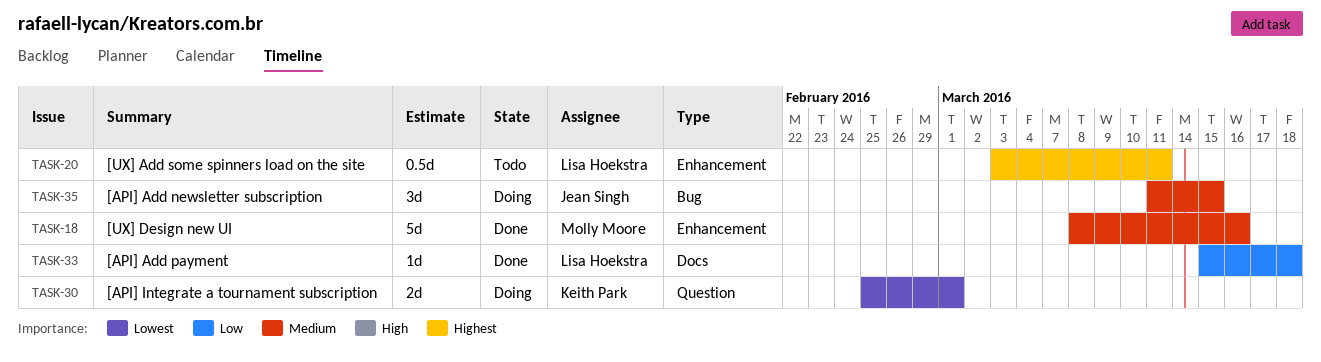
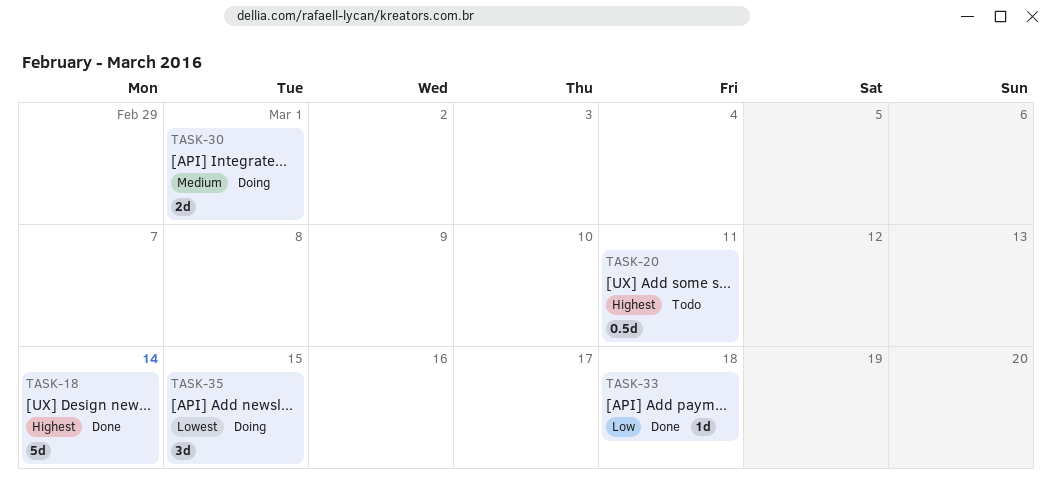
TASK-18, priority: Medium -> Highest
TASK-18, due: Mar 16 -> Mar 14
TASK-30, priority: Lowest -> Medium
TASK-35, priority: Medium -> Lowest

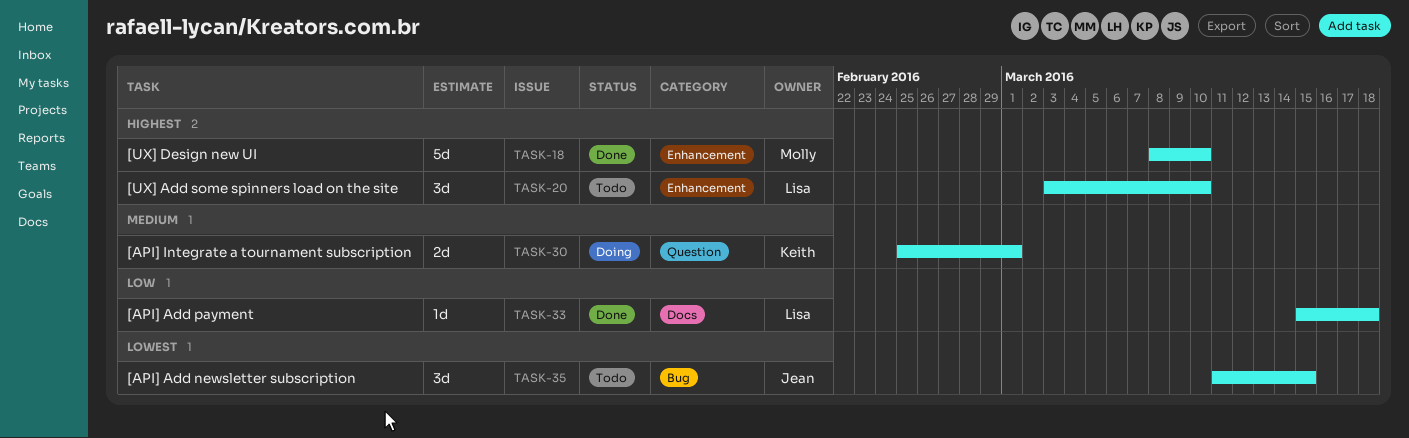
TASK-18, due: Mar 14 -> Mar 10
TASK-20, estimate: 0.5d -> 3d
TASK-20, due: Mar 11 -> Mar 10
TASK-35, status: Doing -> Todo

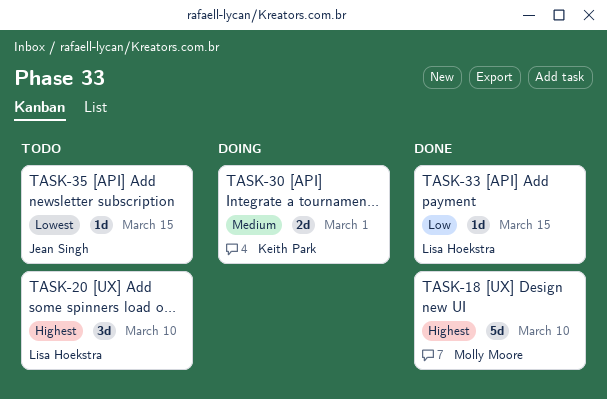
TASK-33, due: Mar 18 -> Mar 15
TASK-35, estimate: 3d -> 1d

